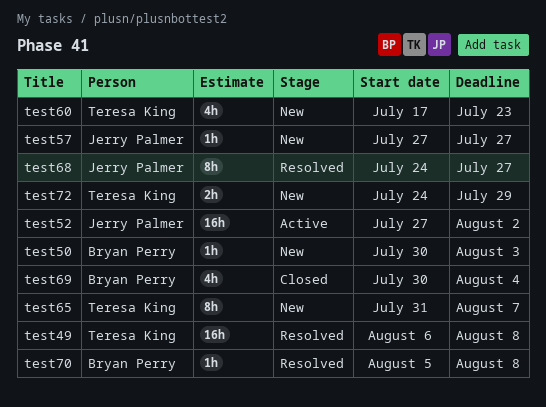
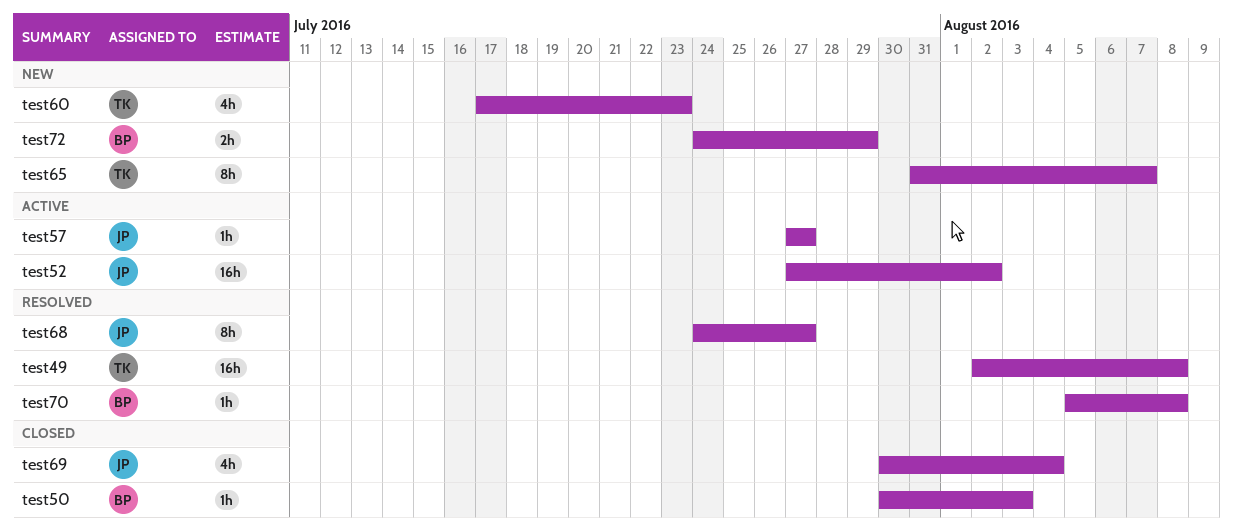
test49, start: Aug 6 -> Aug 2
test50, status: New -> Closed
test57, status: New -> Active
test69, owner: Bryan Perry -> Jerry Palmer
test72, owner: Teresa King -> Bryan Perry

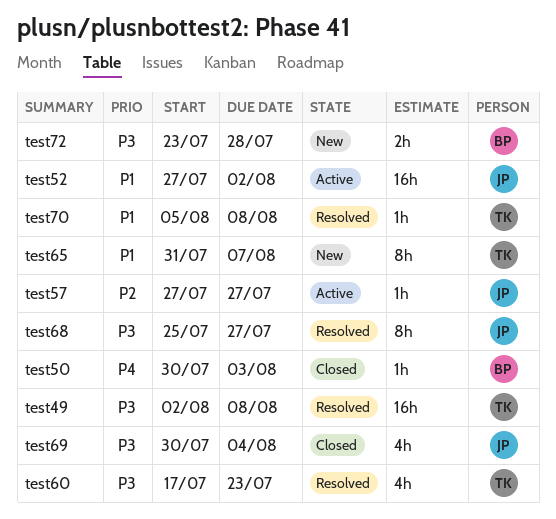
test60, status: New -> Resolved
test68, start: Jul 24 -> Jul 25
test70, owner: BP -> TK
test72, start: Jul 24 -> Jul 23
test72, due: Jul 29 -> Jul 28

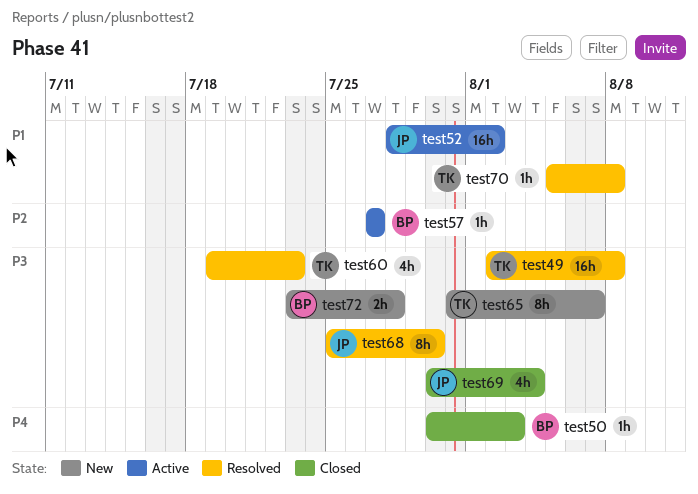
test52, start: Jul 27 -> Jul 28
test57, owner: JP -> BP
test60, start: Jul 17 -> Jul 19
test65, priority: P1 -> P3
test68, due: Jul 27 -> Jul 30

